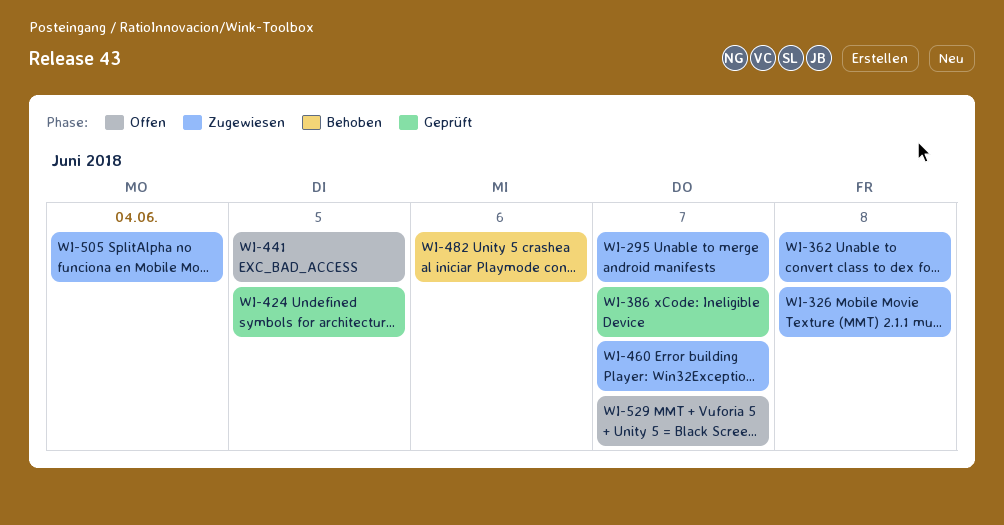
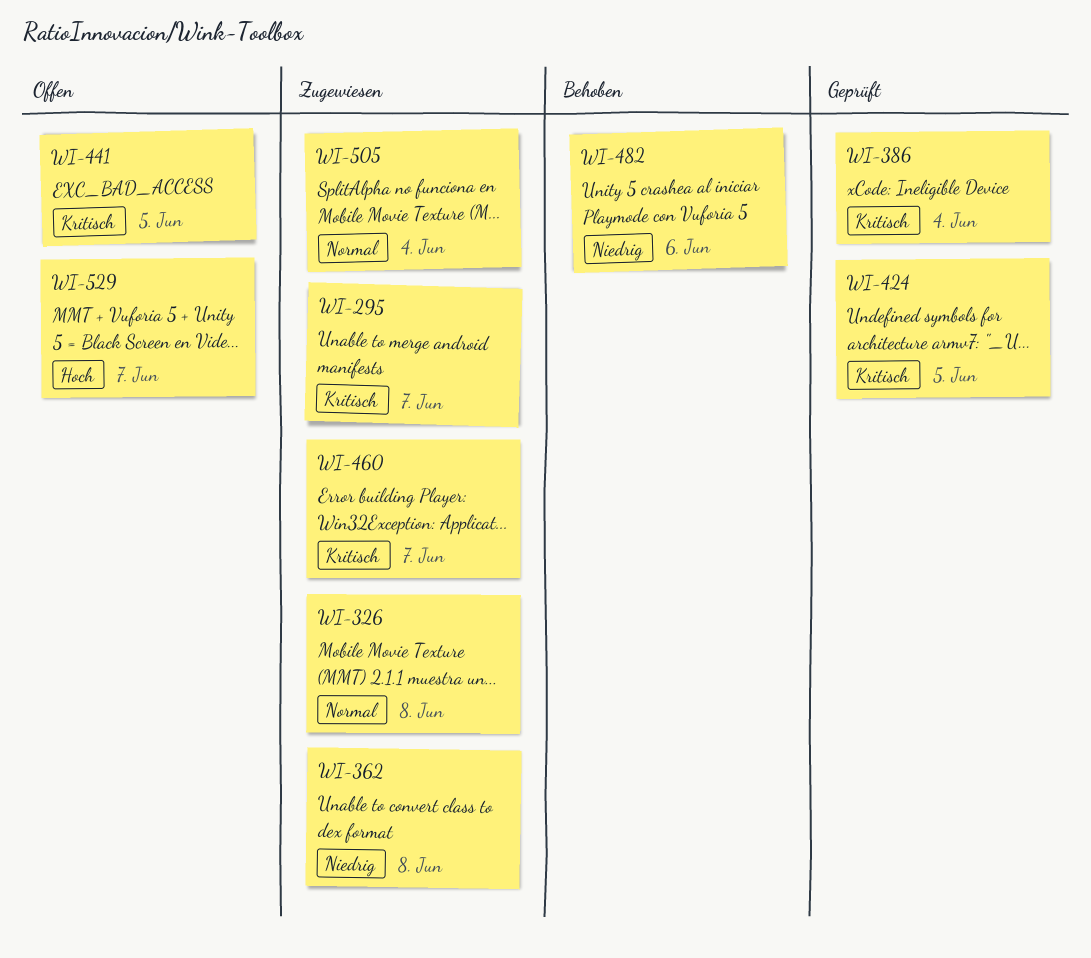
WI-386, due: Jun 7 -> Jun 4

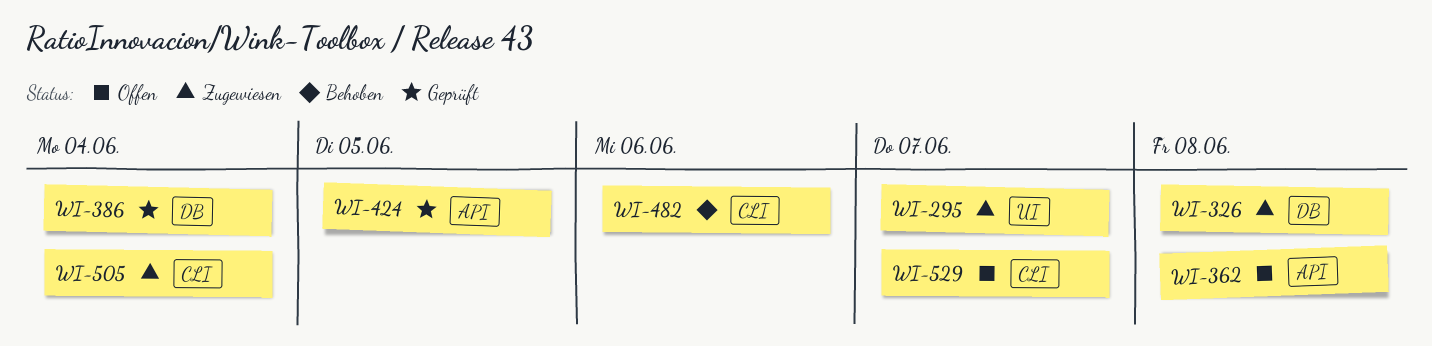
WI-362, status: Zugewiesen -> Offen
WI-441: present -> none
WI-460: present -> none

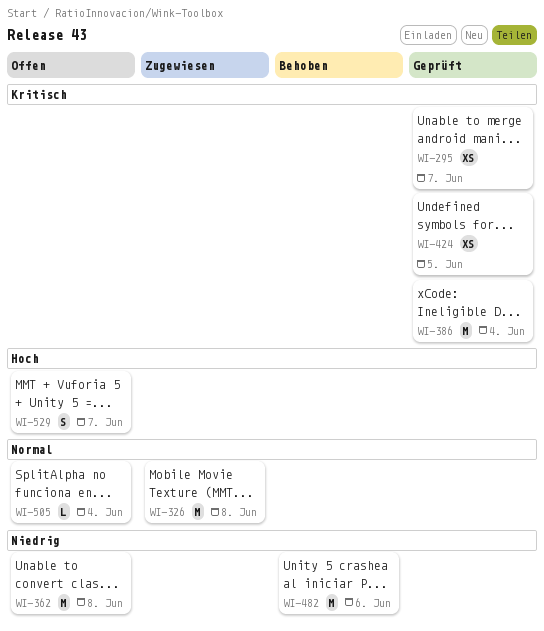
WI-295, status: Zugewiesen -> Geprüft
WI-505, status: Zugewiesen -> Offen

